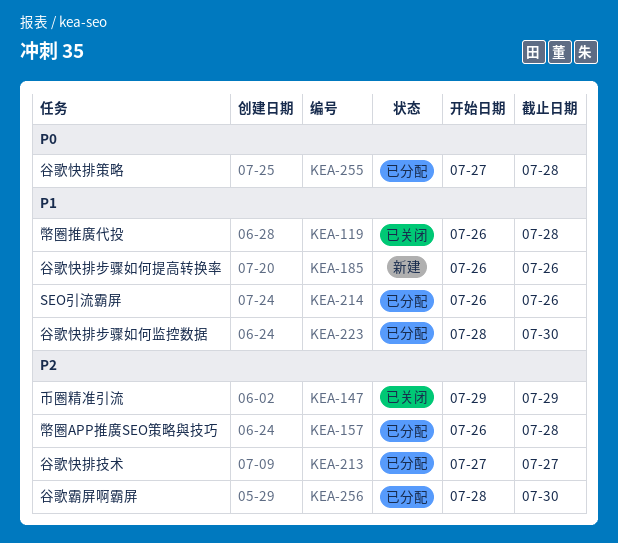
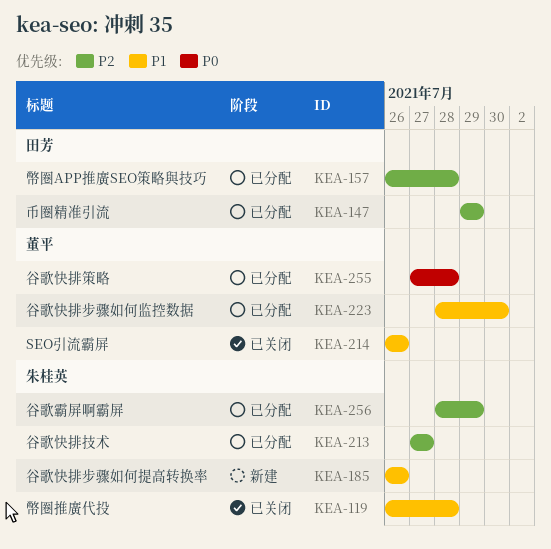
KEA-147, status: 已关闭 -> 已分配
KEA-214, status: 已分配 -> 已关闭
KEA-256, due: Jul 30 -> Jul 29

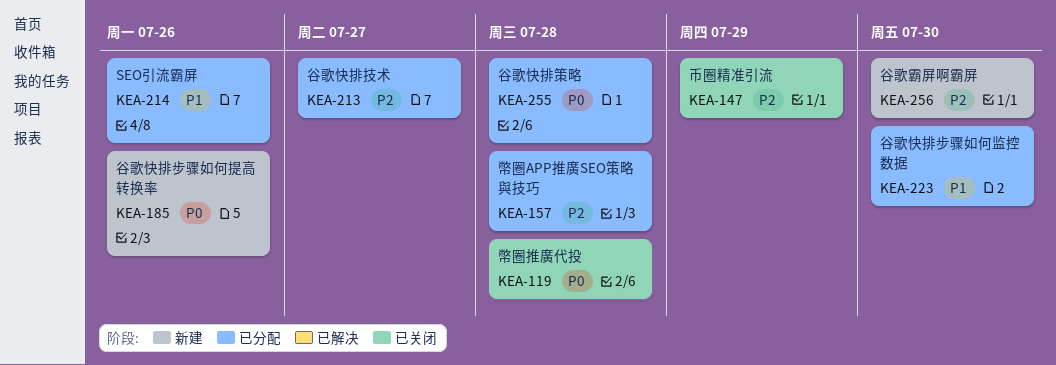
KEA-119, priority: P1 -> P0
KEA-147, status: 已分配 -> 已关闭
KEA-185, priority: P1 -> P0
KEA-214, status: 已关闭 -> 已分配
KEA-256, status: 已分配 -> 新建
KEA-256, due: Jul 29 -> Jul 30

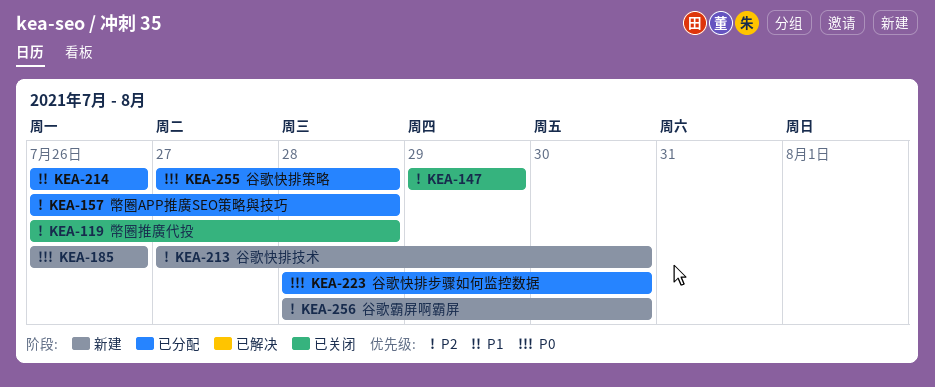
KEA-119, priority: P0 -> P2
KEA-213, status: 已分配 -> 新建
KEA-213, due: Jul 27 -> Jul 30
KEA-223, priority: P1 -> P0

